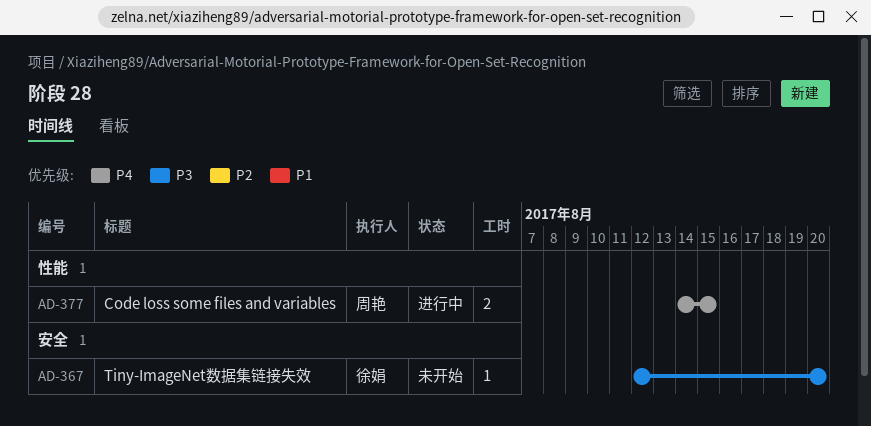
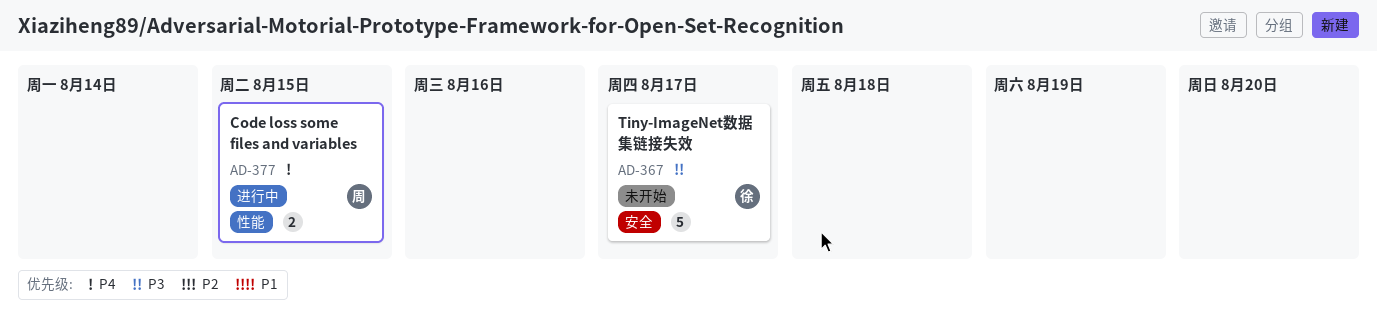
AD-367, estimate: 1 -> 5
AD-367, due: Aug 20 -> Aug 17

